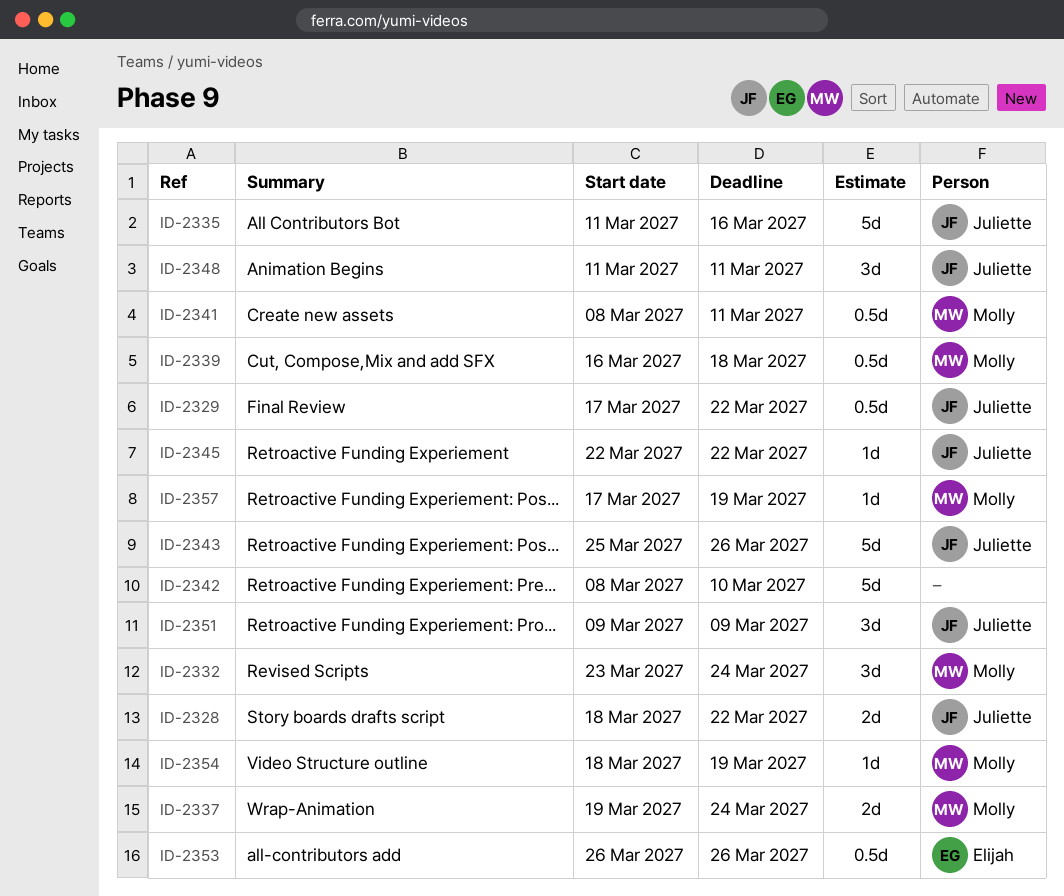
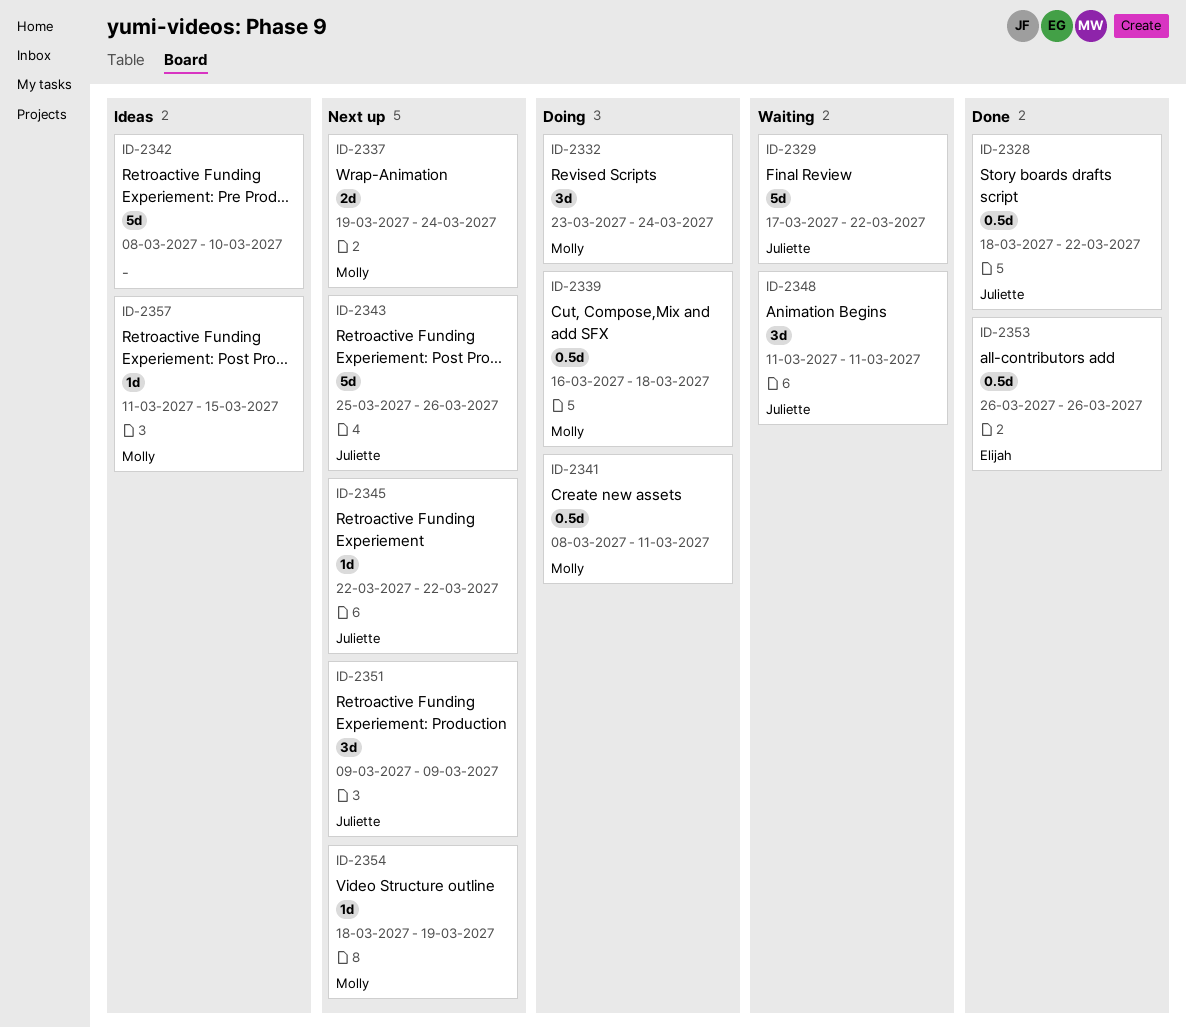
ID-2328, estimate: 2d -> 0.5d
ID-2329, estimate: 0.5d -> 5d
ID-2335: present -> none
ID-2357, start: Mar 17 -> Mar 11
ID-2357, due: Mar 19 -> Mar 15

